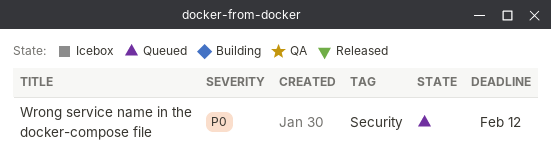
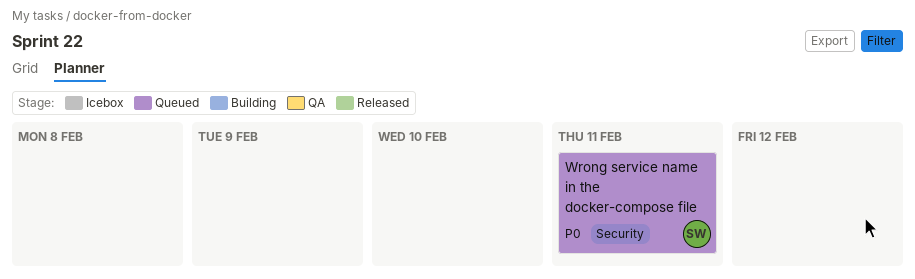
Wrong service name in the docker-compose file, due: Feb 12 -> Feb 11

